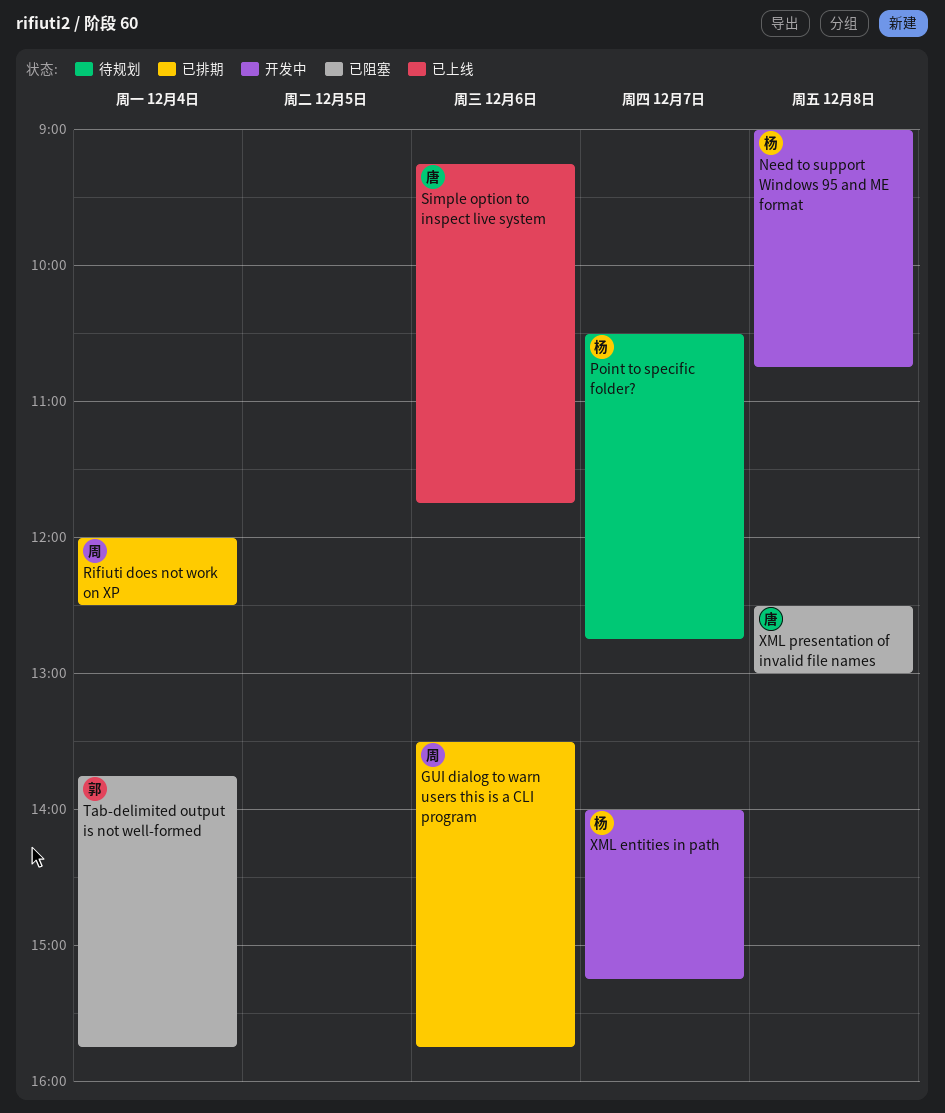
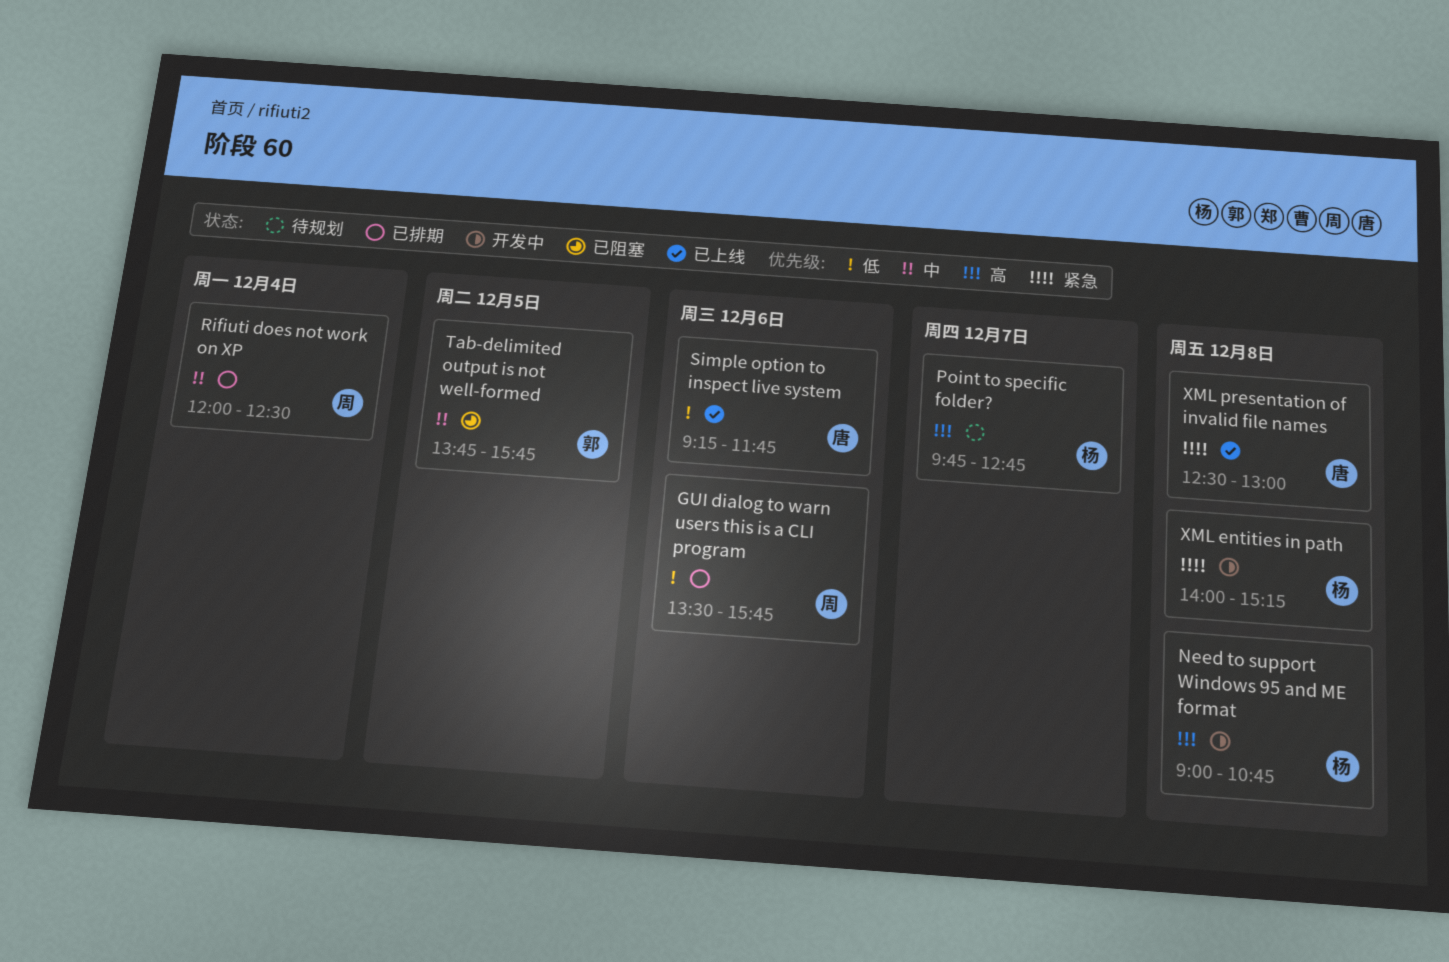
Point to specific folder?, begins: 10:30 -> 09:45
Tab-delimited output is not well-formed, day: Dec 4 -> Dec 5
XML entities in path, day: Dec 7 -> Dec 8
XML presentation of invalid file names, status: 已阻塞 -> 已上线

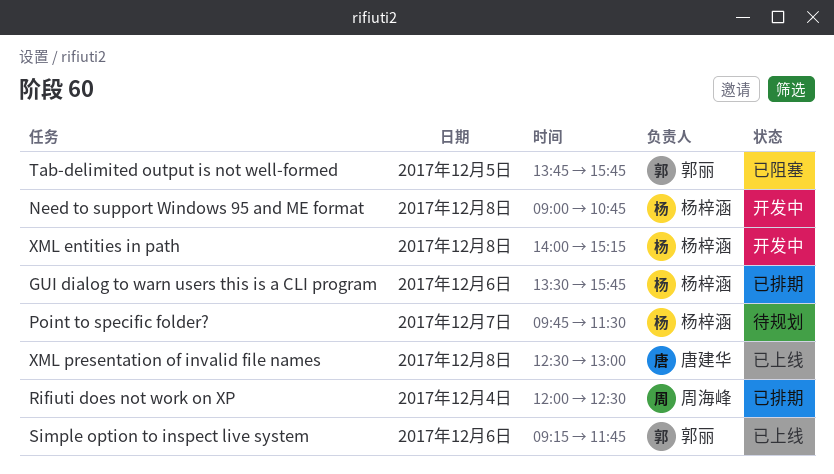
GUI dialog to warn users this is a CLI program, owner: 周海峰 -> 杨梓涵
Point to specific folder?, ends: 12:45 -> 11:30
Simple option to inspect live system, owner: 唐建华 -> 郭丽

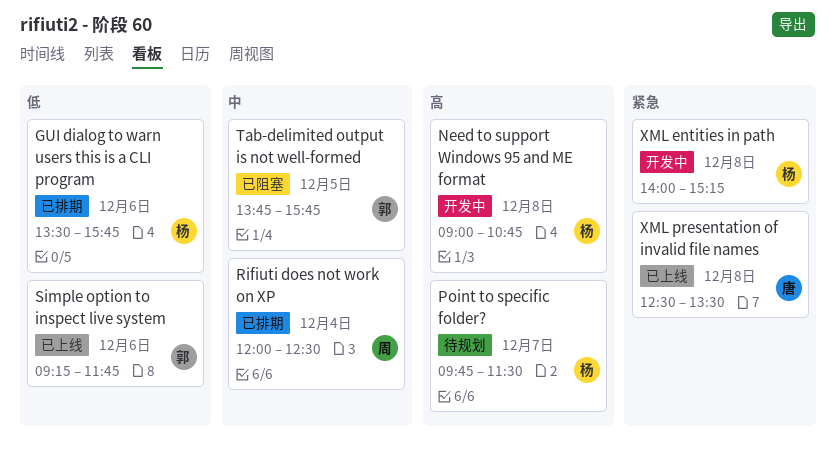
XML presentation of invalid file names, ends: 13:00 -> 13:30

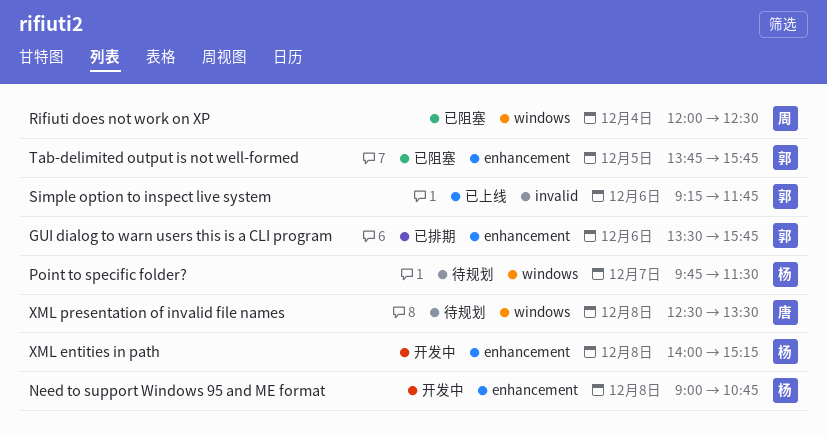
GUI dialog to warn users this is a CLI program, owner: 杨 -> 郭
Rifiuti does not work on XP, status: 已排期 -> 已阻塞
XML presentation of invalid file names, status: 已上线 -> 待规划

